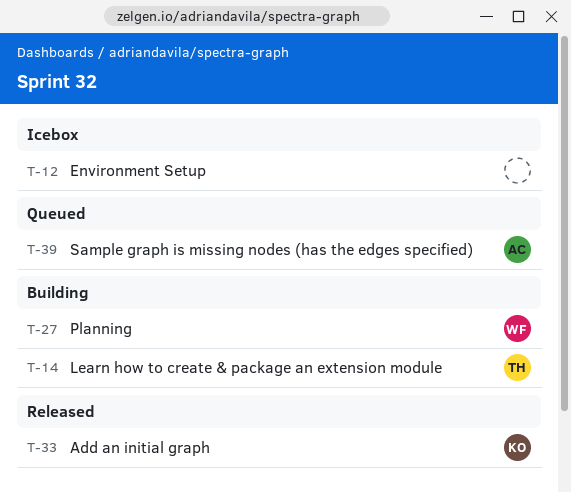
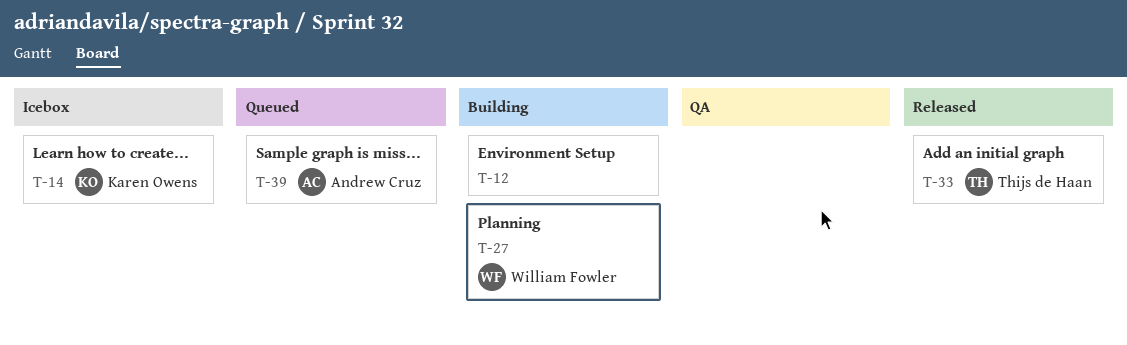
T-12, status: Icebox -> Building
T-14, status: Building -> Icebox
T-14, owner: Thijs de Haan -> Karen Owens
T-33, owner: Karen Owens -> Thijs de Haan

